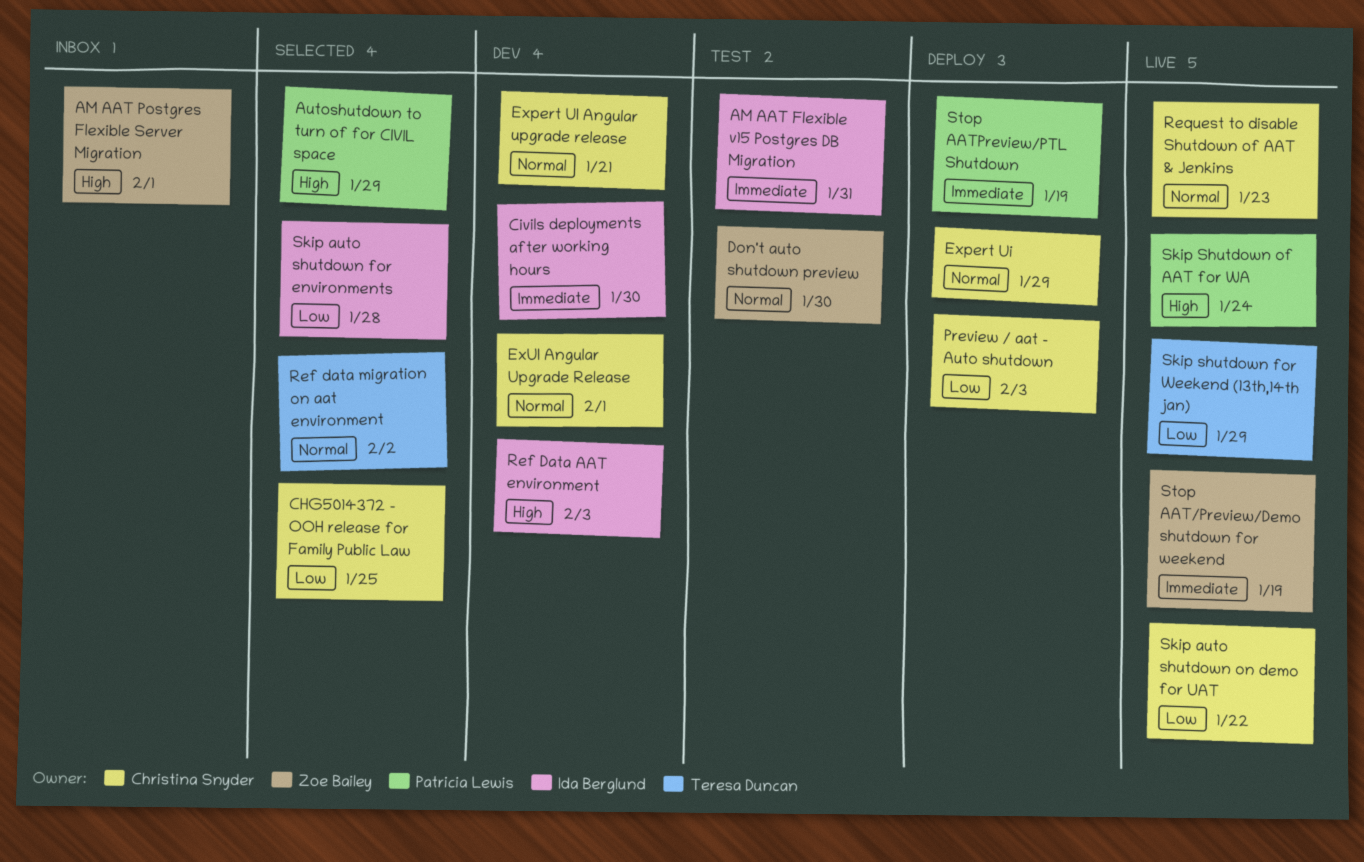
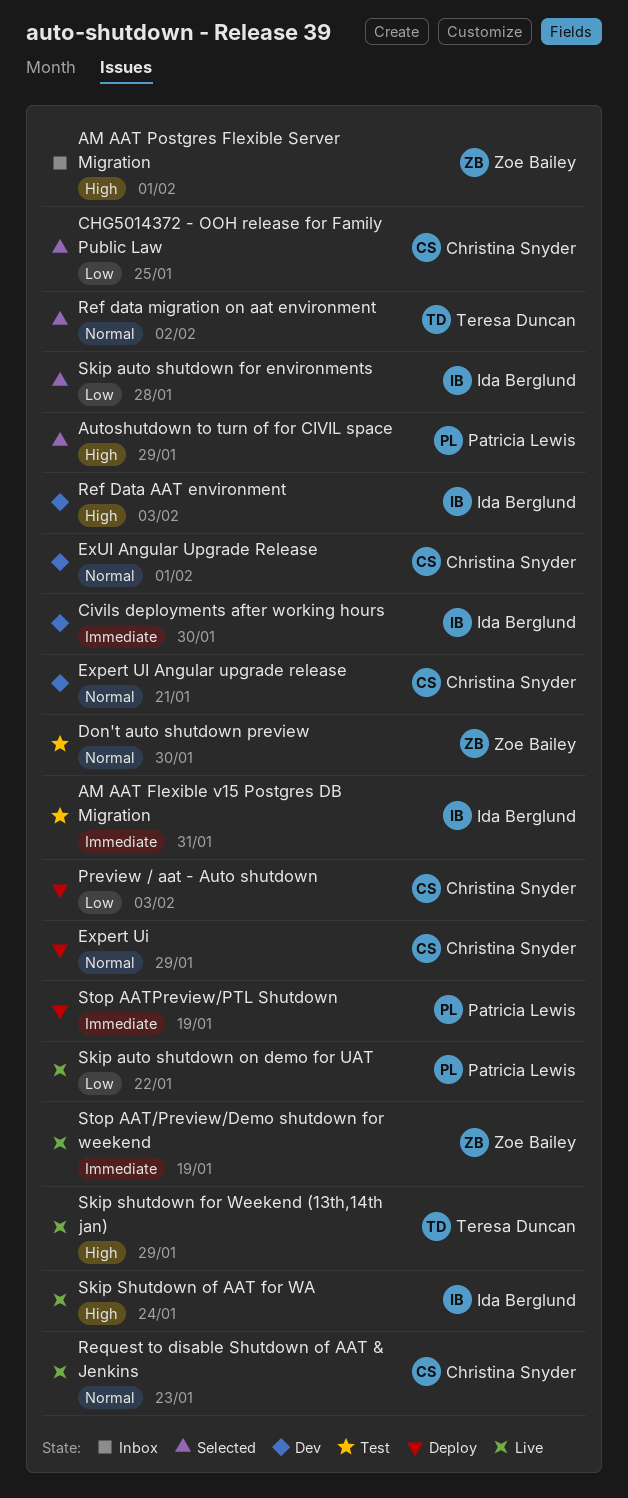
Skip auto shutdown on demo for UAT, owner: Christina Snyder -> Patricia Lewis
Skip shutdown for Weekend (13th,14th jan), priority: Low -> High
Skip Shutdown of AAT for WA, owner: Patricia Lewis -> Ida Berglund

